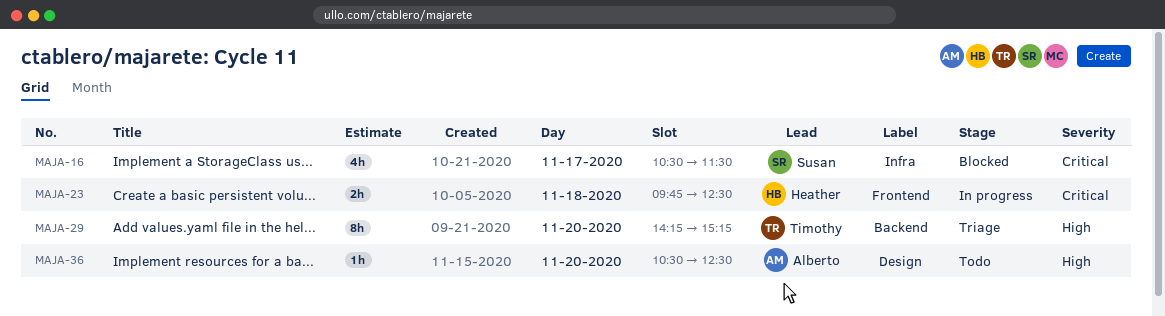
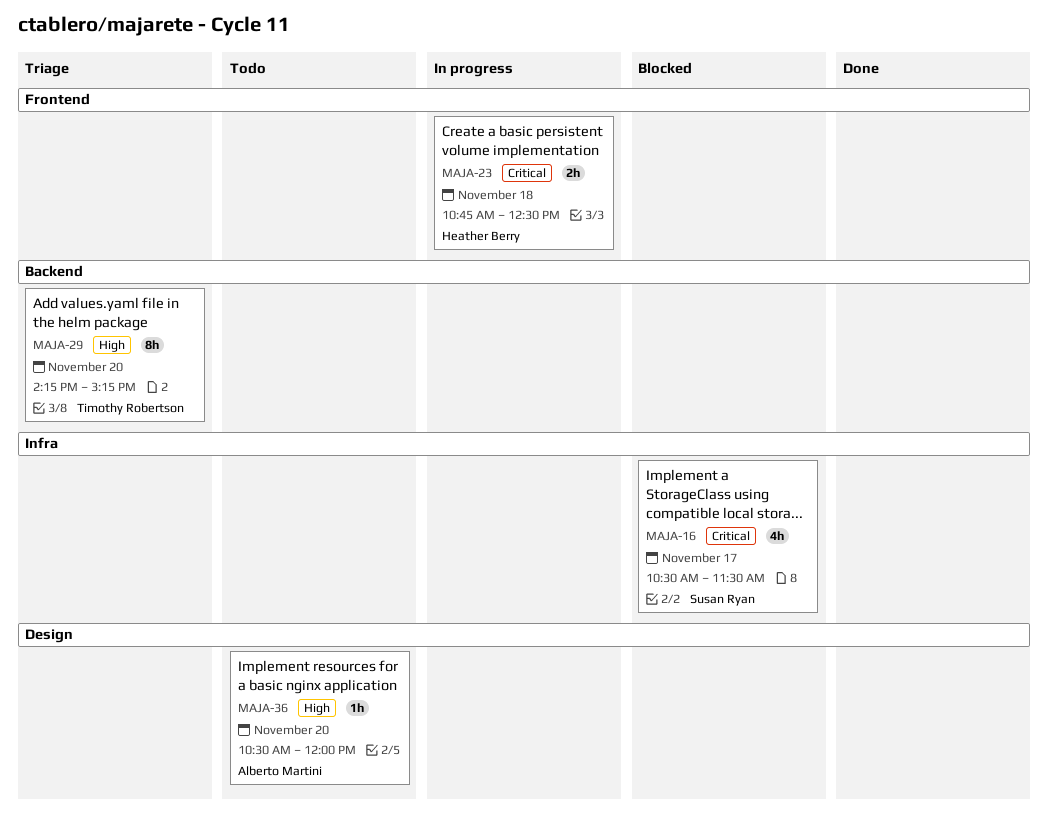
MAJA-23, begins: 09:45 -> 10:45
MAJA-36, ends: 12:30 -> 12:00

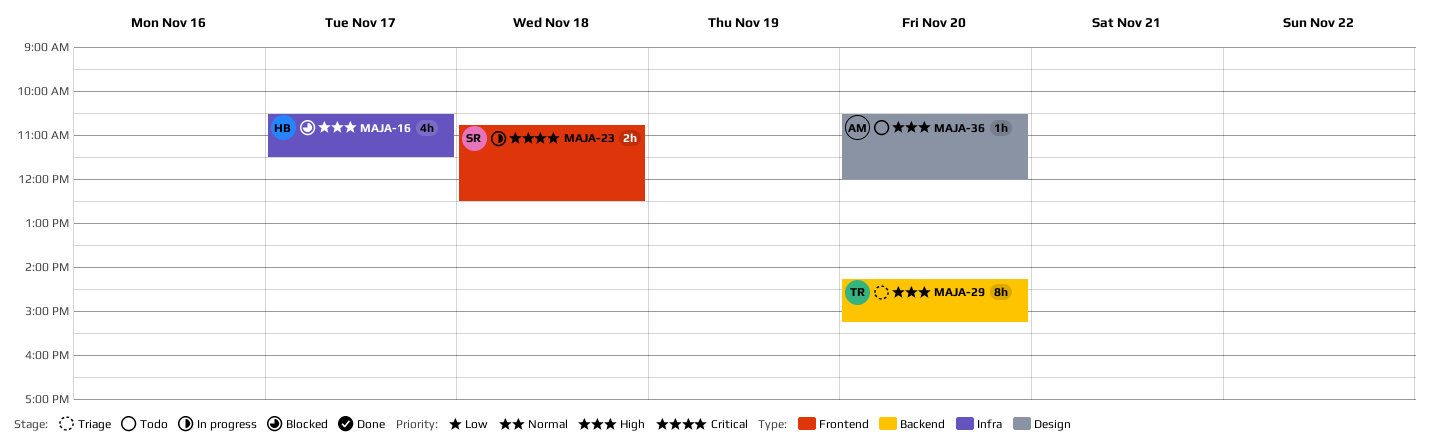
MAJA-16, owner: Susan Ryan -> Heather Berry
MAJA-16, priority: Critical -> High
MAJA-23, owner: Heather Berry -> Susan Ryan

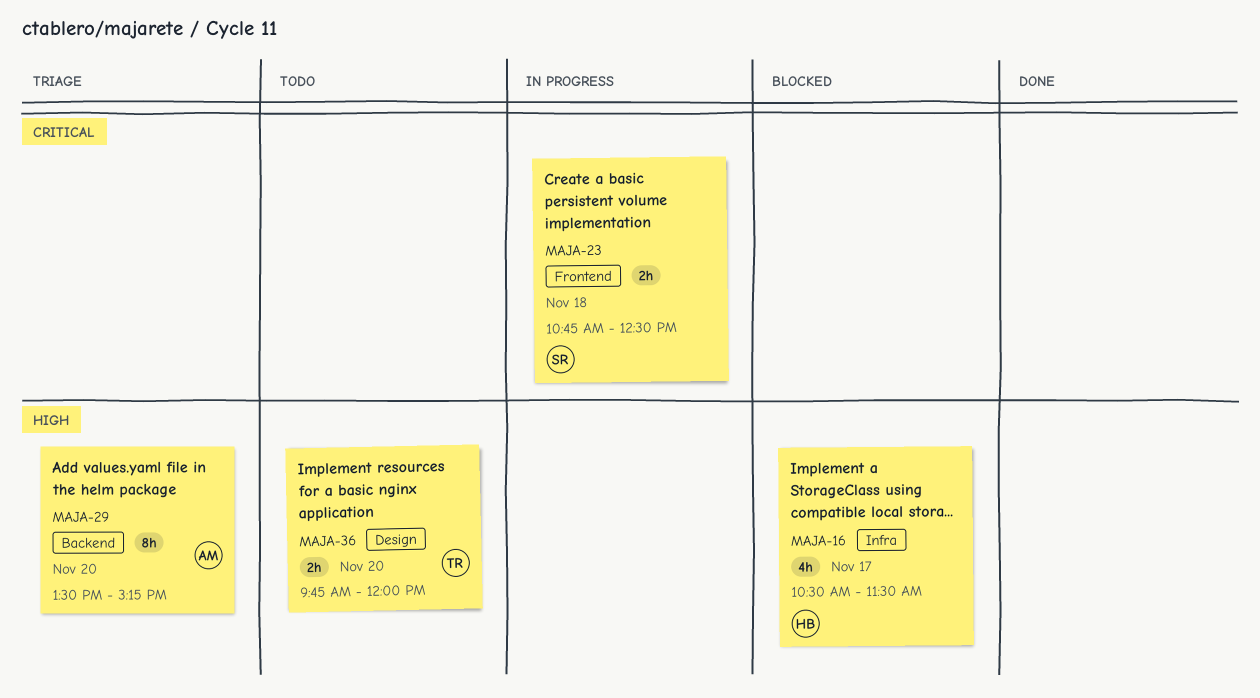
MAJA-29, owner: TR -> AM
MAJA-29, begins: 14:15 -> 13:30
MAJA-36, owner: AM -> TR
MAJA-36, estimate: 1h -> 2h
MAJA-36, begins: 10:30 -> 09:45

